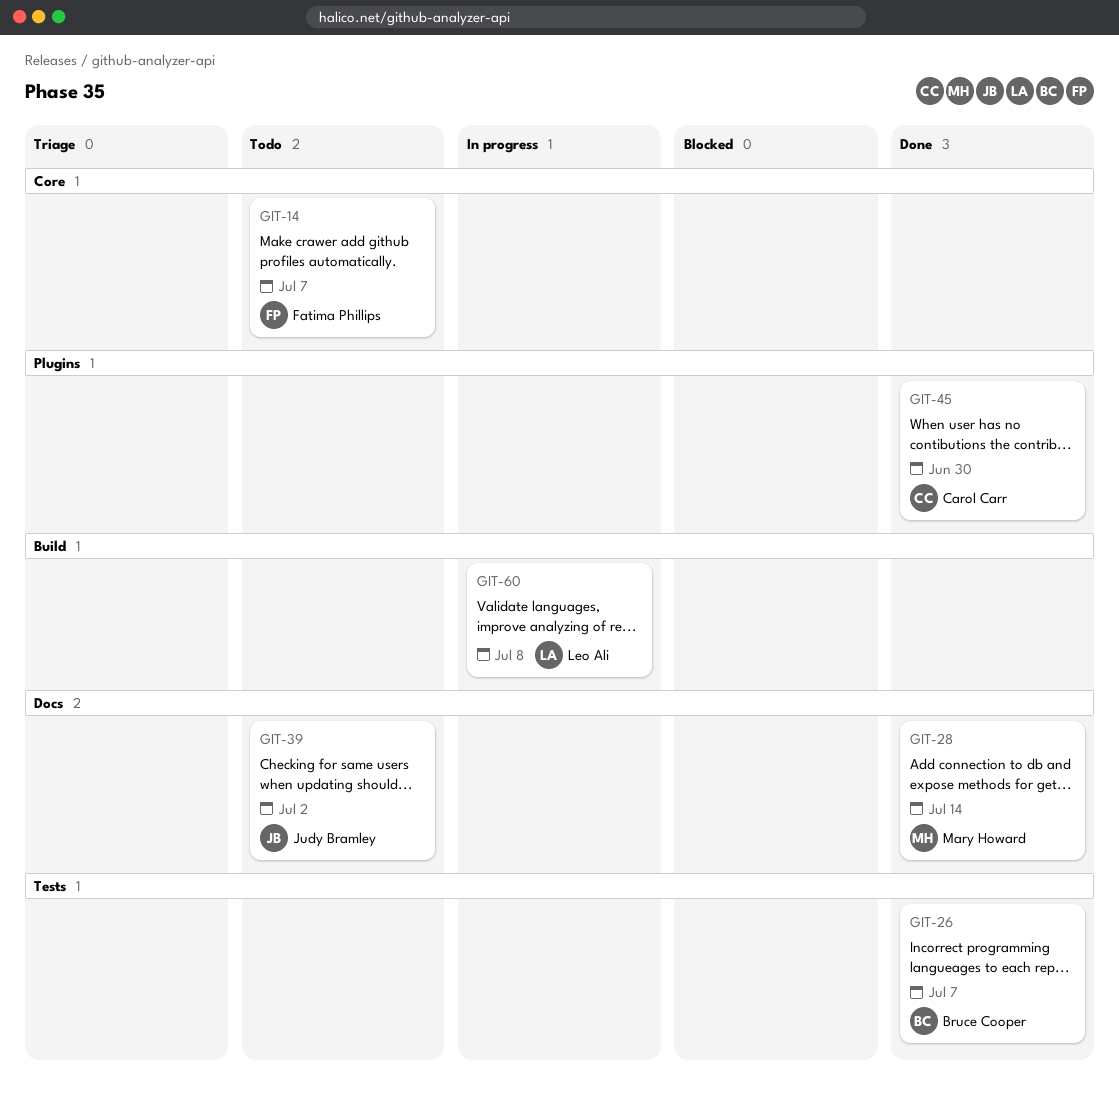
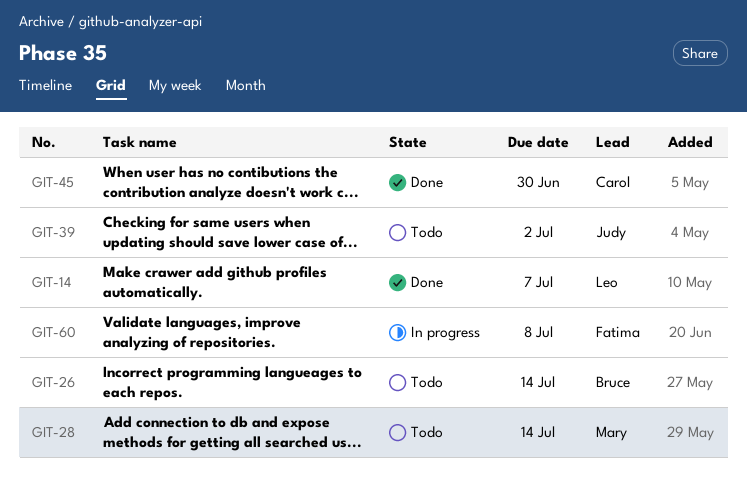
GIT-14, status: Todo -> Done
GIT-14, owner: Fatima Phillips -> Leo Ali
GIT-26, status: Done -> Todo
GIT-26, due: Jul 7 -> Jul 14
GIT-28, status: Done -> Todo
GIT-60, owner: Leo Ali -> Fatima Phillips

